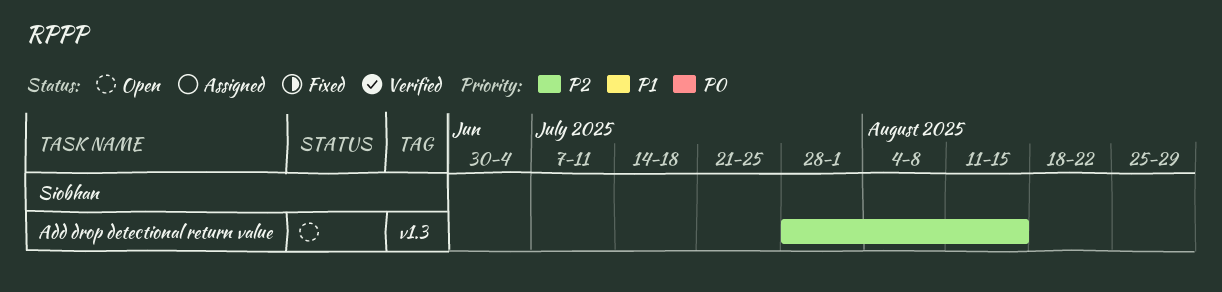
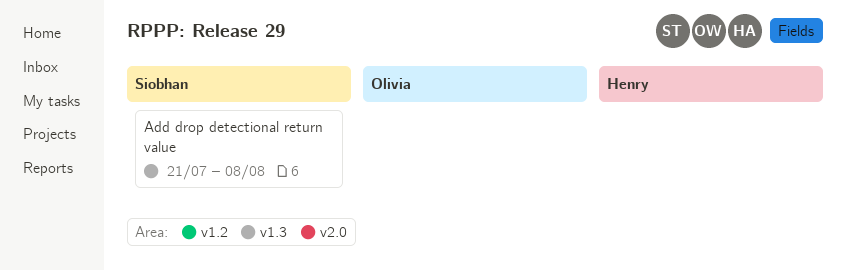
Add drop detectional return value, start: Jul 28 -> Jul 21
Add drop detectional return value, due: Aug 15 -> Aug 8

